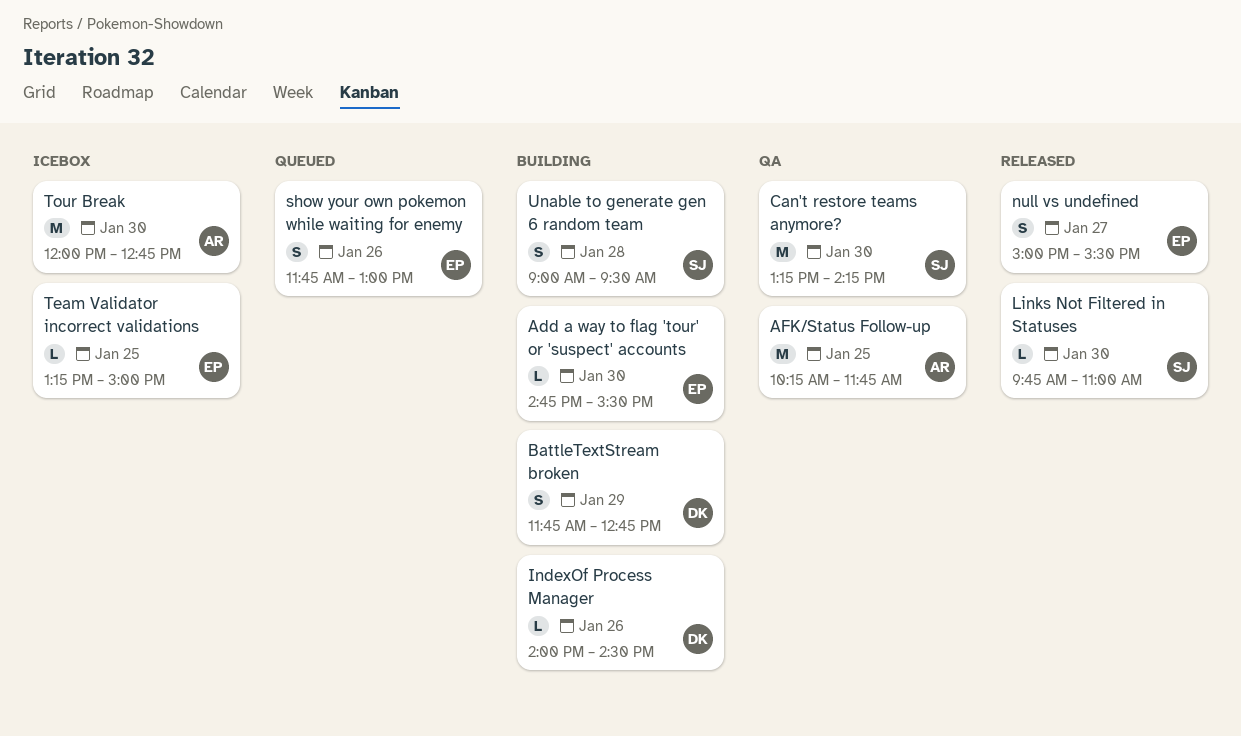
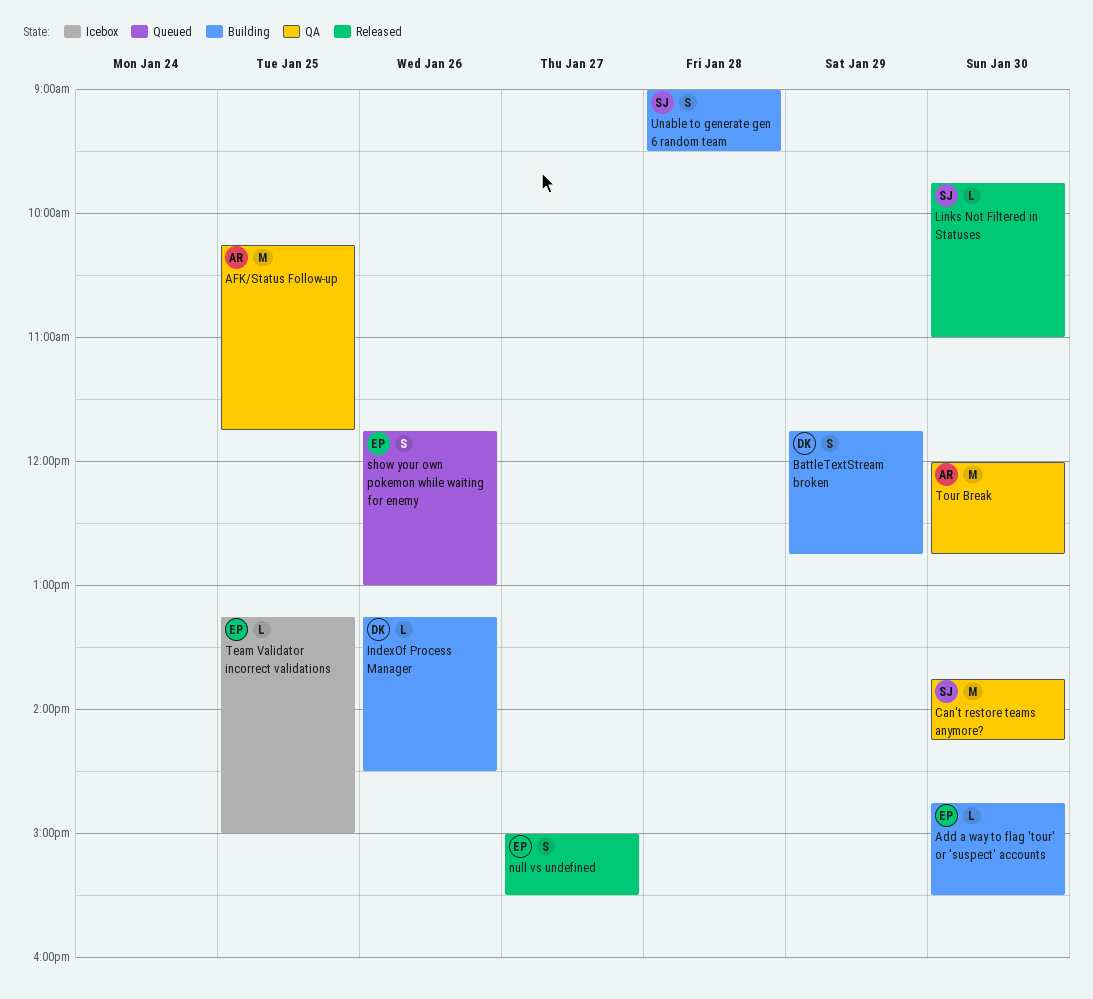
Can't restore teams anymore?, begins: 13:15 -> 13:45
IndexOf Process Manager, begins: 14:00 -> 13:15
Tour Break, status: Icebox -> QA

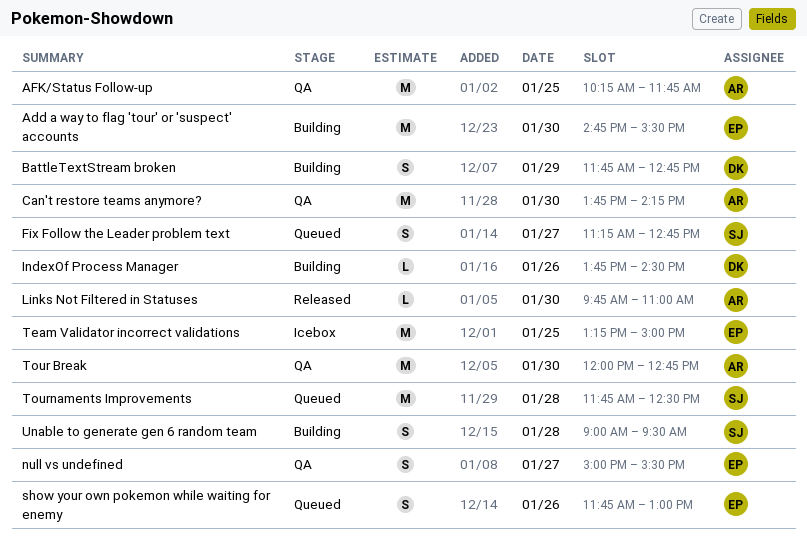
Add a way to flag 'tour' or 'suspect' accounts, estimate: L -> M
Can't restore teams anymore?, owner: SJ -> AR
Fix Follow the Leader problem text: none -> present
IndexOf Process Manager, begins: 13:15 -> 13:45
Links Not Filtered in Statuses, owner: SJ -> AR
null vs undefined, status: Released -> QA
Team Validator incorrect validations, estimate: L -> M
Tournaments Improvements: none -> present

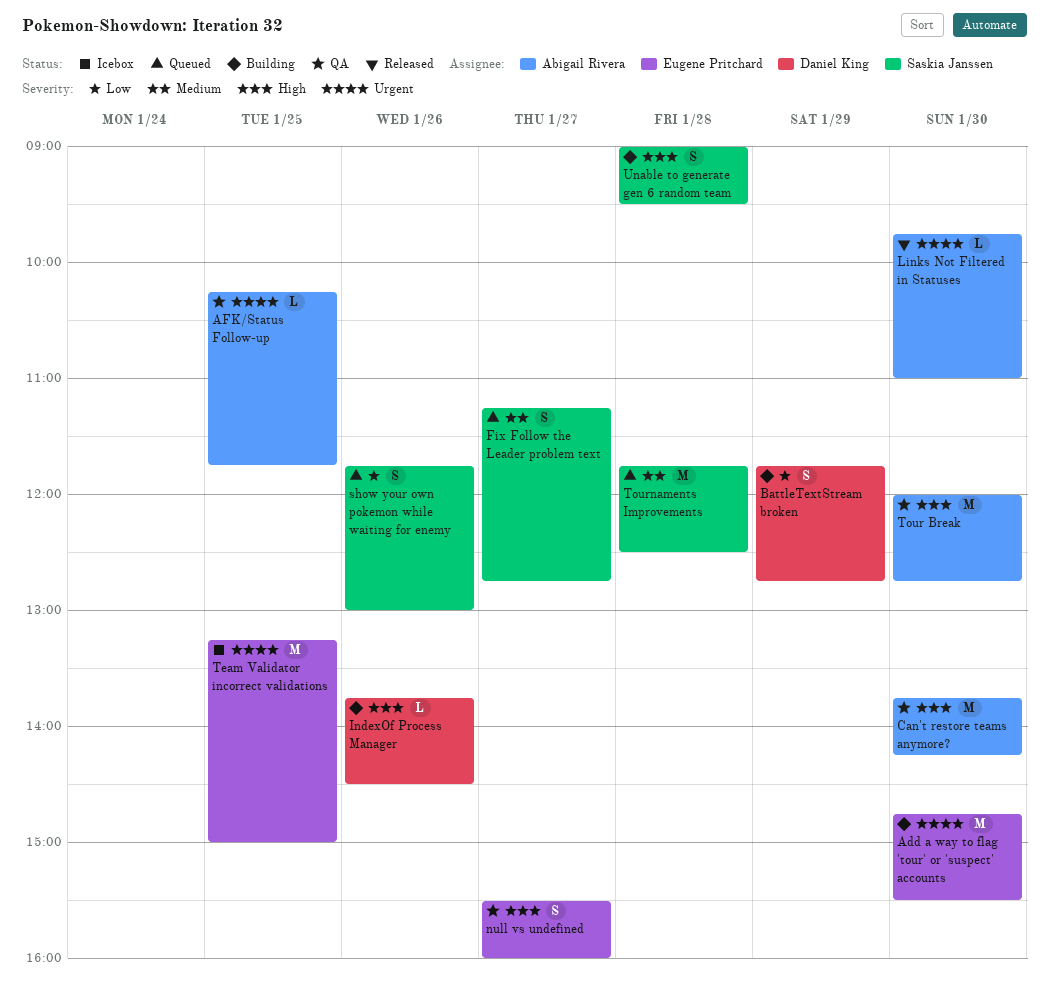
AFK/Status Follow-up, estimate: M -> L
null vs undefined, begins: 15:00 -> 15:30
null vs undefined, ends: 15:30 -> 16:00
show your own pokemon while waiting for enemy, owner: Eugene Pritchard -> Saskia Janssen

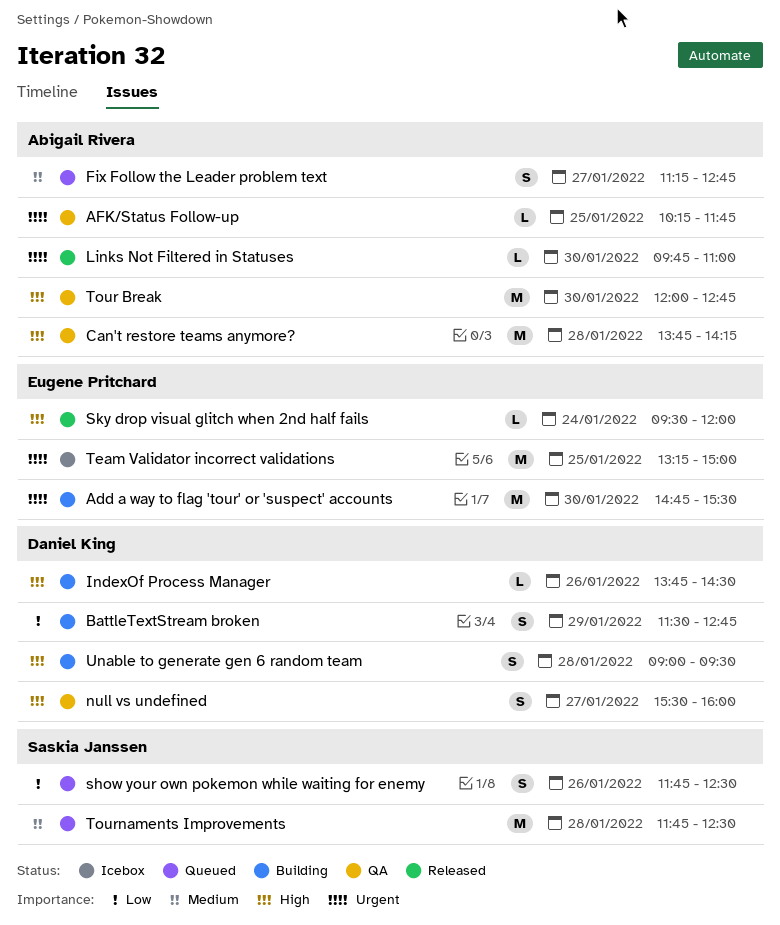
BattleTextStream broken, begins: 11:45 -> 11:30
Can't restore teams anymore?, day: Jan 30 -> Jan 28
Fix Follow the Leader problem text, owner: Saskia Janssen -> Abigail Rivera
null vs undefined, owner: Eugene Pritchard -> Daniel King
show your own pokemon while waiting for enemy, ends: 13:00 -> 12:30
Sky drop visual glitch when 2nd half fails: none -> present
Unable to generate gen 6 random team, owner: Saskia Janssen -> Daniel King

